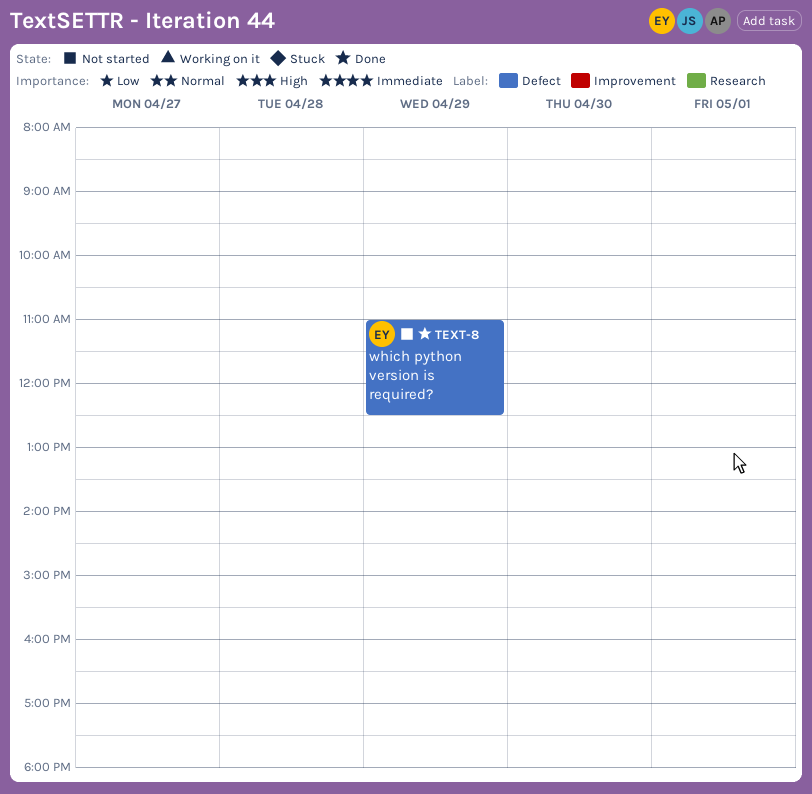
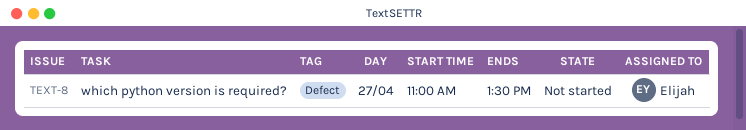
TEXT-8, day: Apr 29 -> Apr 27
TEXT-8, ends: 12:30 -> 13:30

